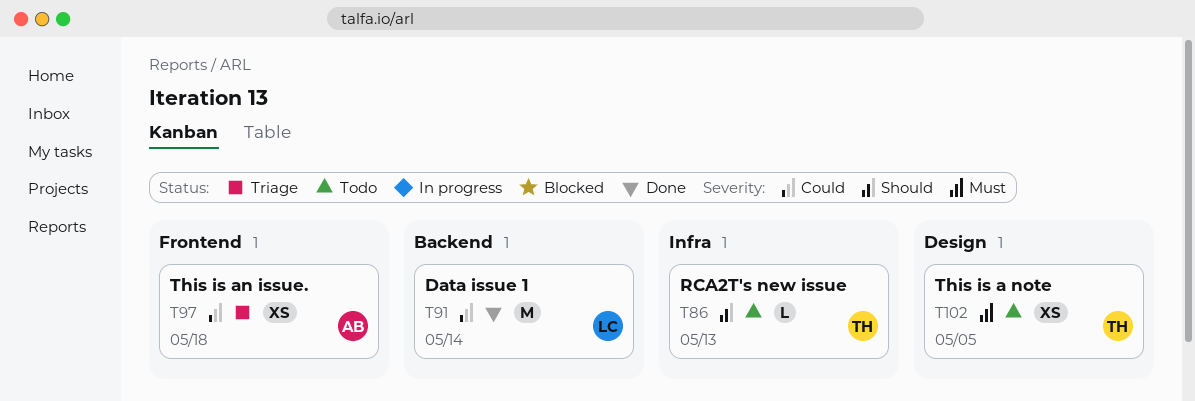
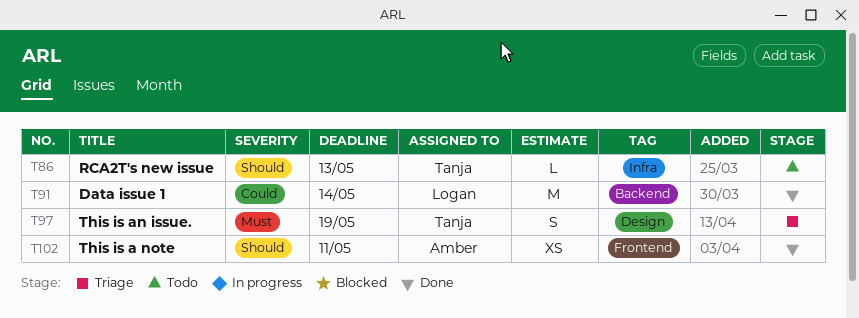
T97, owner: Amber -> Tanja
T97, priority: Could -> Must
T97, label: Frontend -> Design
T97, estimate: XS -> S
T97, due: May 18 -> May 19
T102, status: Todo -> Done
T102, owner: Tanja -> Amber
T102, priority: Must -> Should
T102, label: Design -> Frontend
T102, due: May 5 -> May 11

